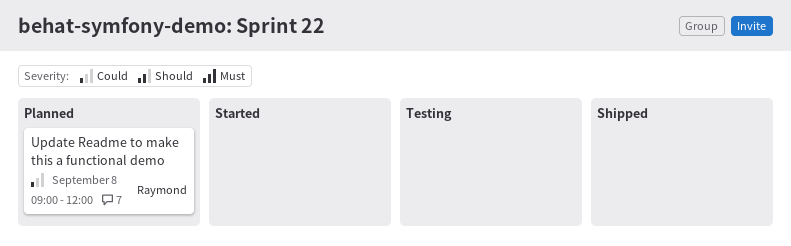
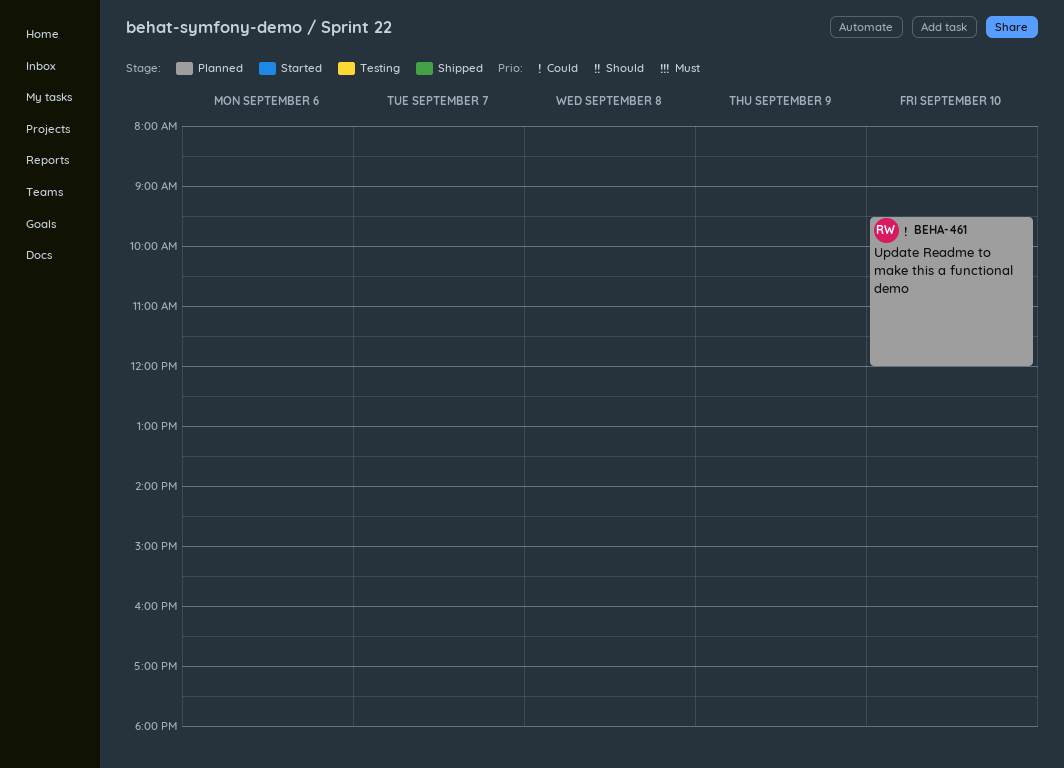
Update Readme to make this a functional demo, day: Sep 8 -> Sep 10
Update Readme to make this a functional demo, begins: 09:00 -> 09:30

